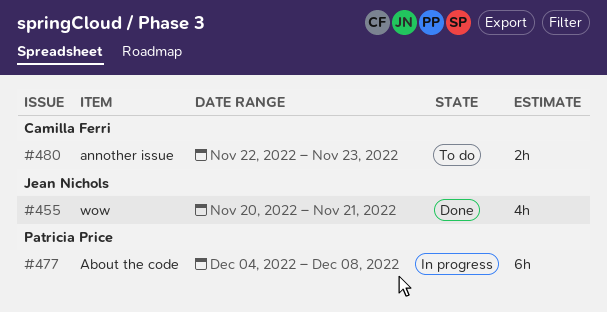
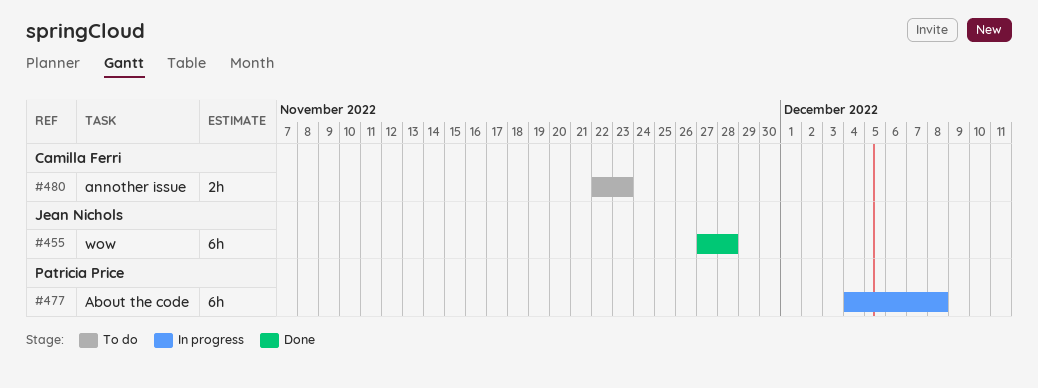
#455, estimate: 4h -> 6h
#455, start: Nov 20 -> Nov 27
#455, due: Nov 21 -> Nov 28

